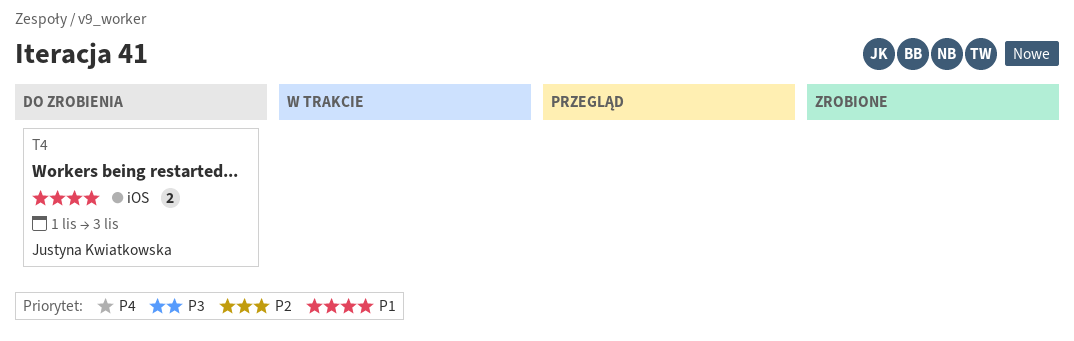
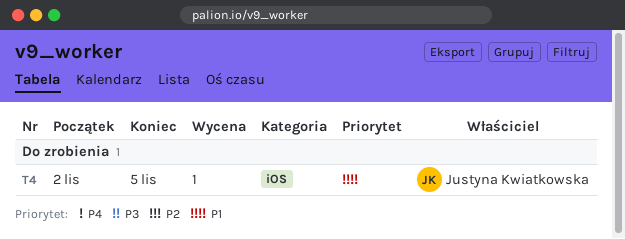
T4, estimate: 2 -> 1
T4, start: Nov 1 -> Nov 2
T4, due: Nov 3 -> Nov 5

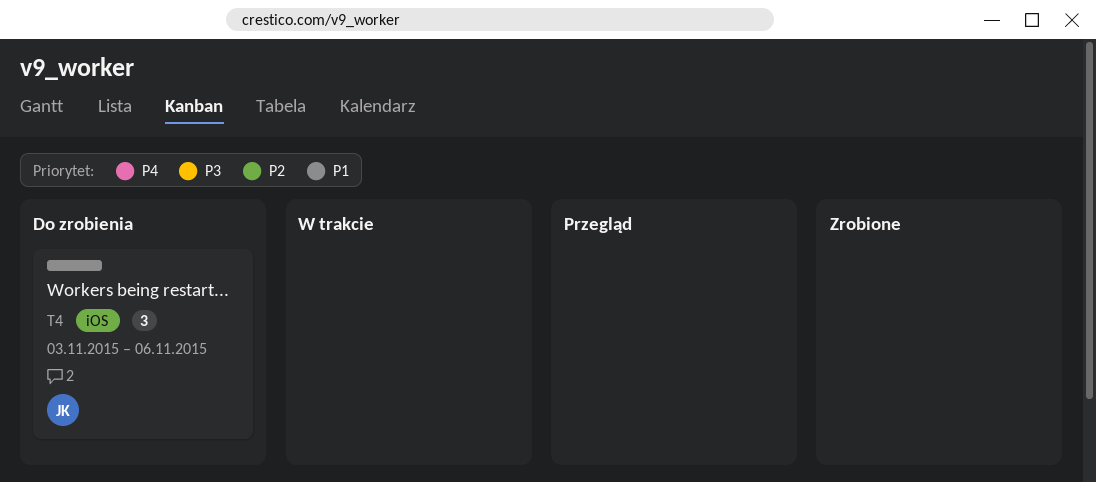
T4, estimate: 1 -> 3
T4, start: Nov 2 -> Nov 3
T4, due: Nov 5 -> Nov 6

